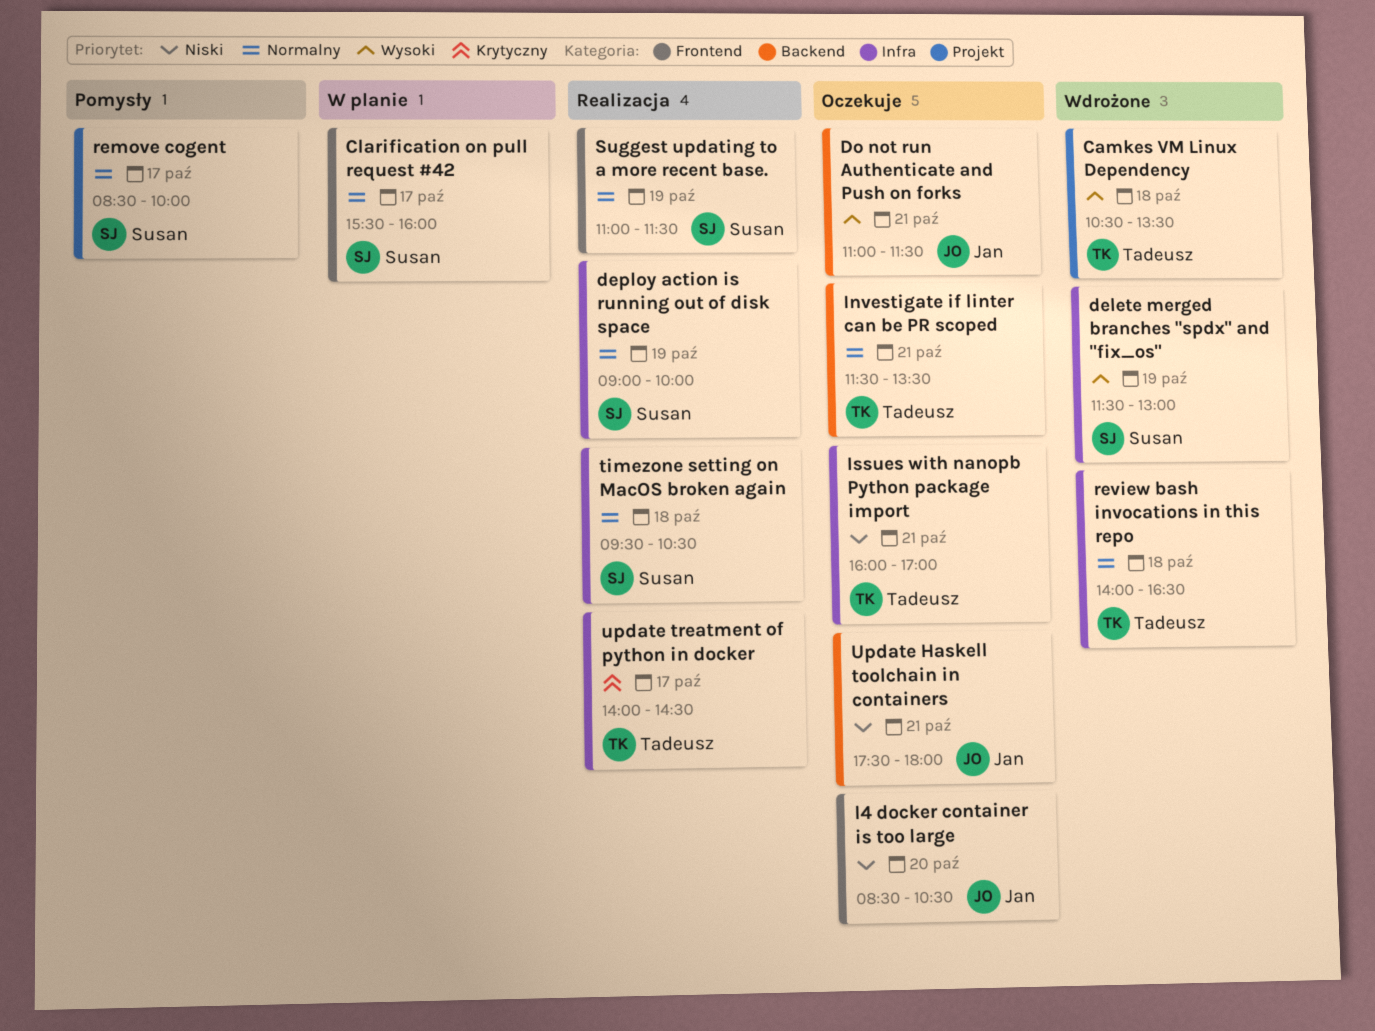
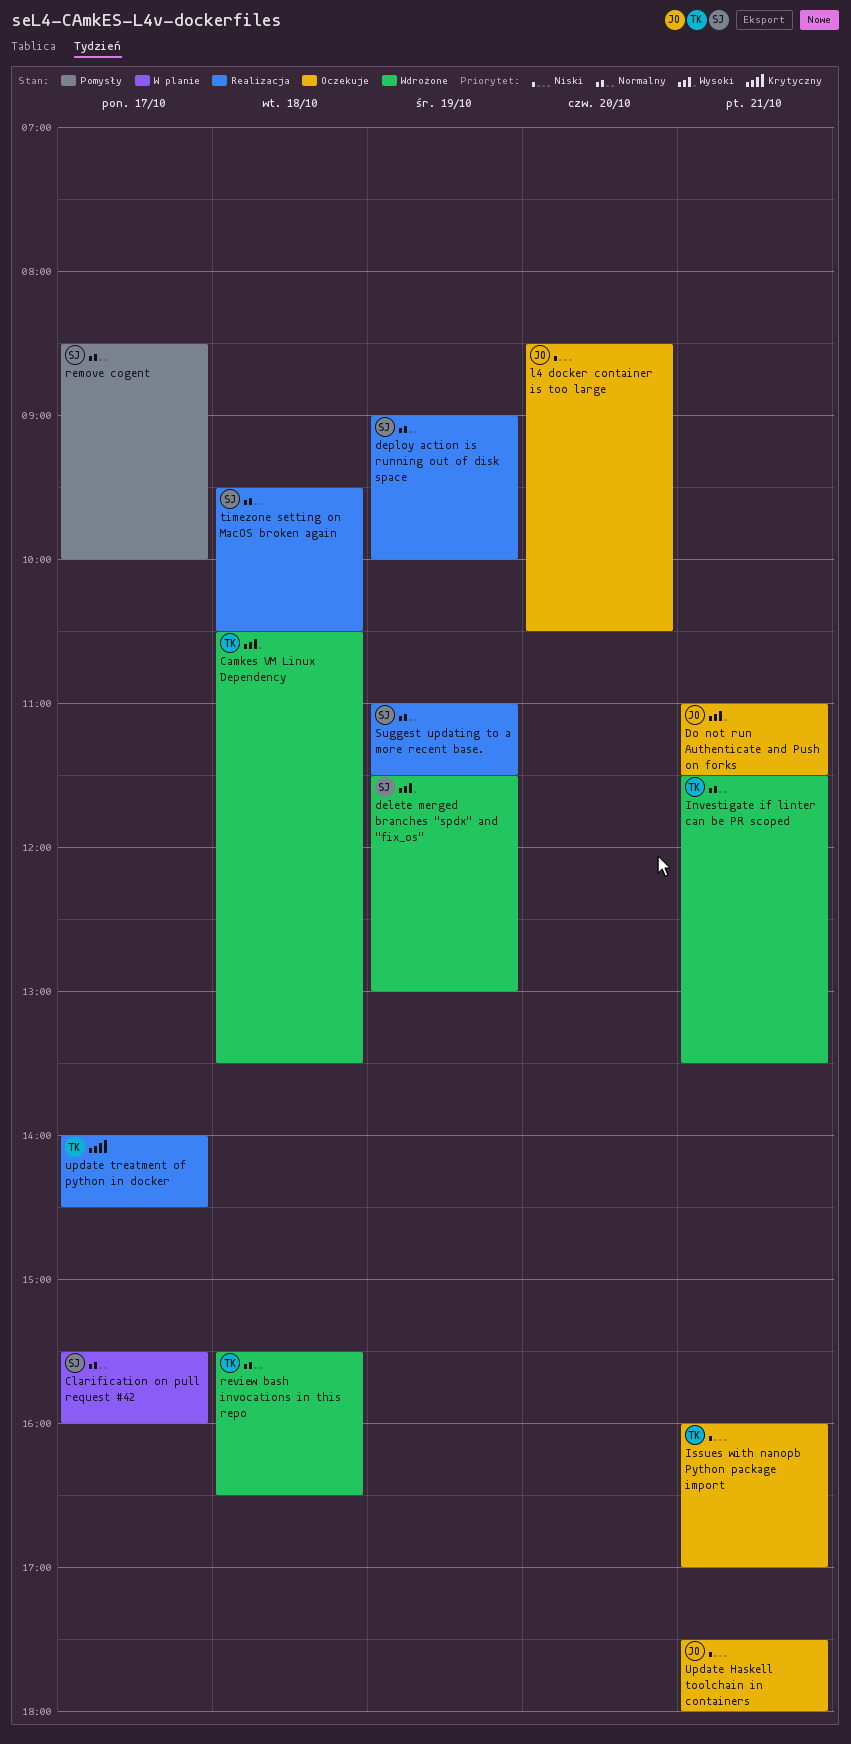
Investigate if linter can be PR scoped, status: Oczekuje -> Wdrożone
review bash invocations in this repo, begins: 14:00 -> 15:30

